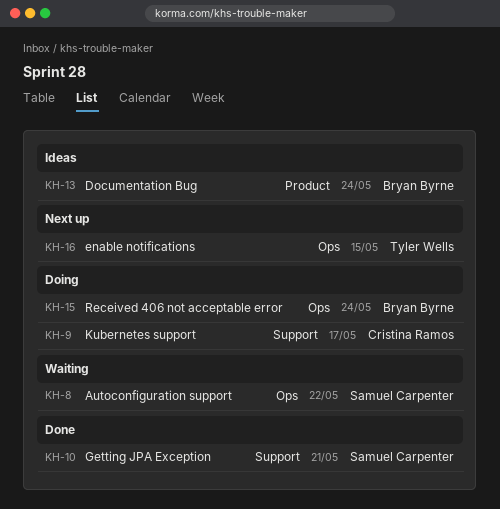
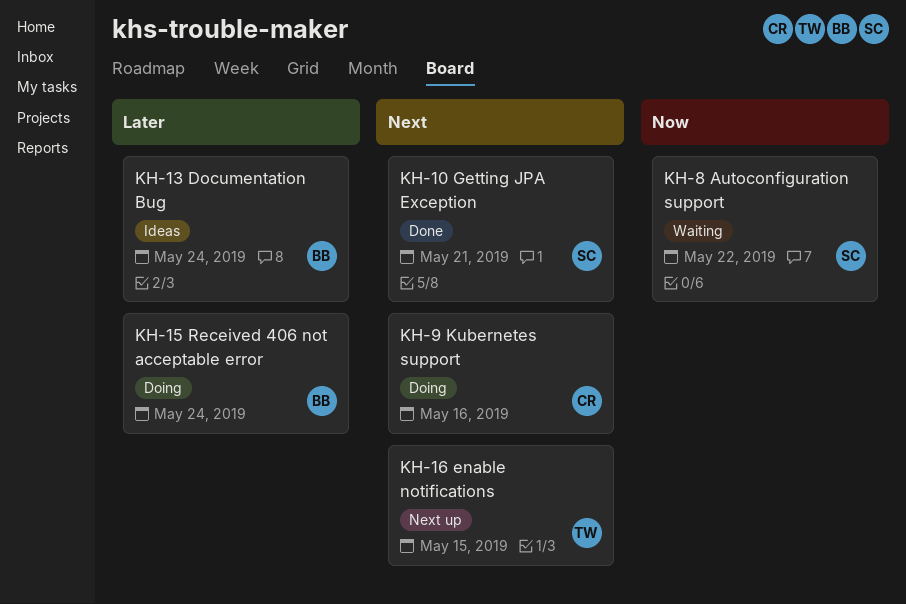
KH-9, due: May 17 -> May 16

